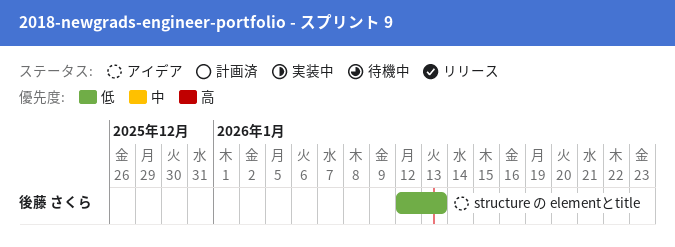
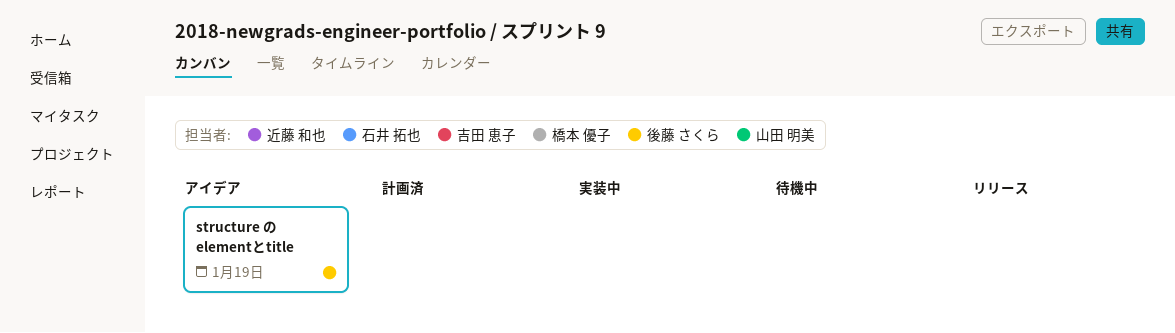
structure の elementとtitle, due: Jan 13 -> Jan 19

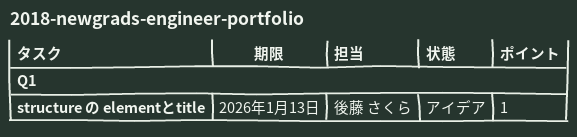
structure の elementとtitle, due: Jan 19 -> Jan 13

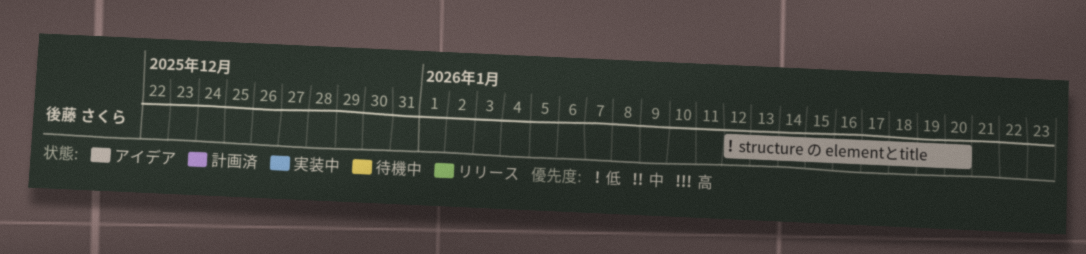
structure の elementとtitle, due: Jan 13 -> Jan 20

